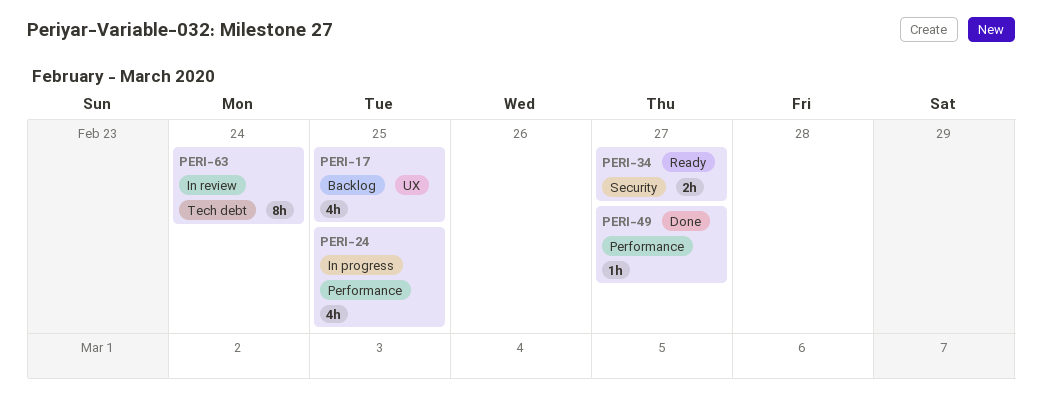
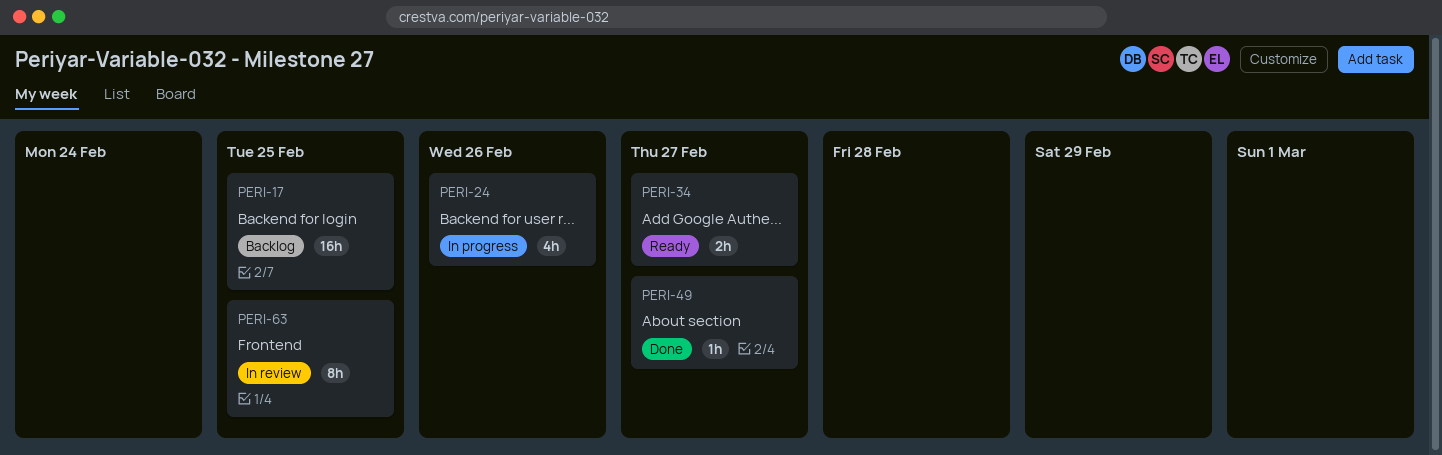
PERI-17, estimate: 4h -> 16h
PERI-24, due: Feb 25 -> Feb 26
PERI-63, due: Feb 24 -> Feb 25

